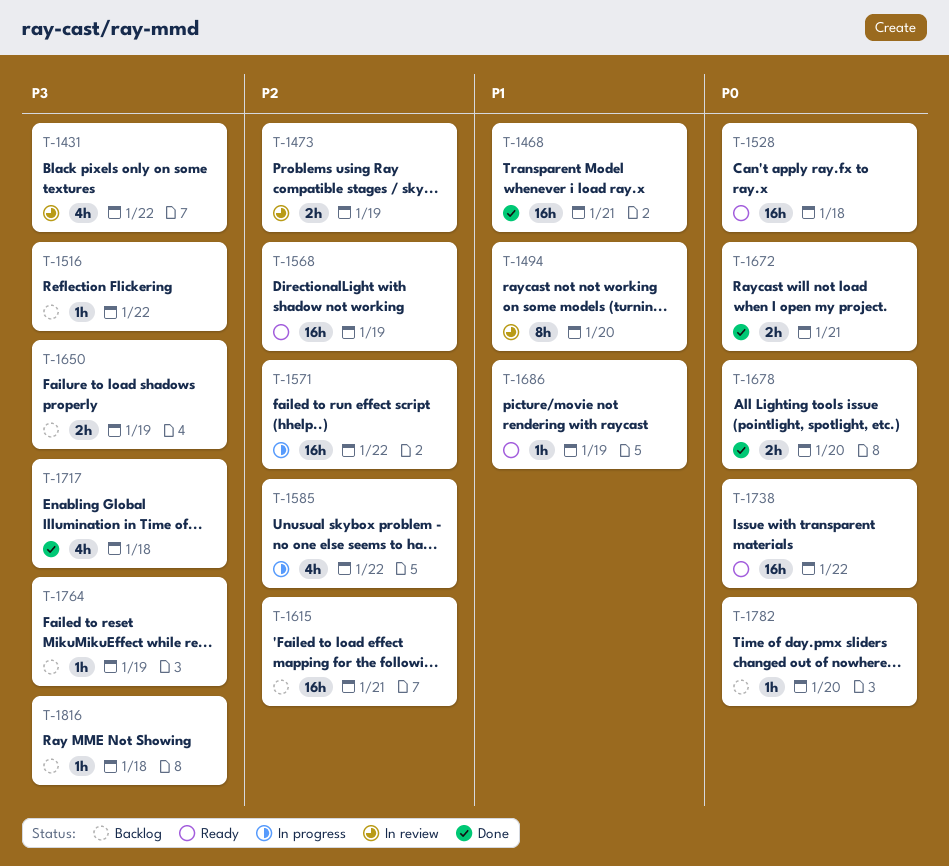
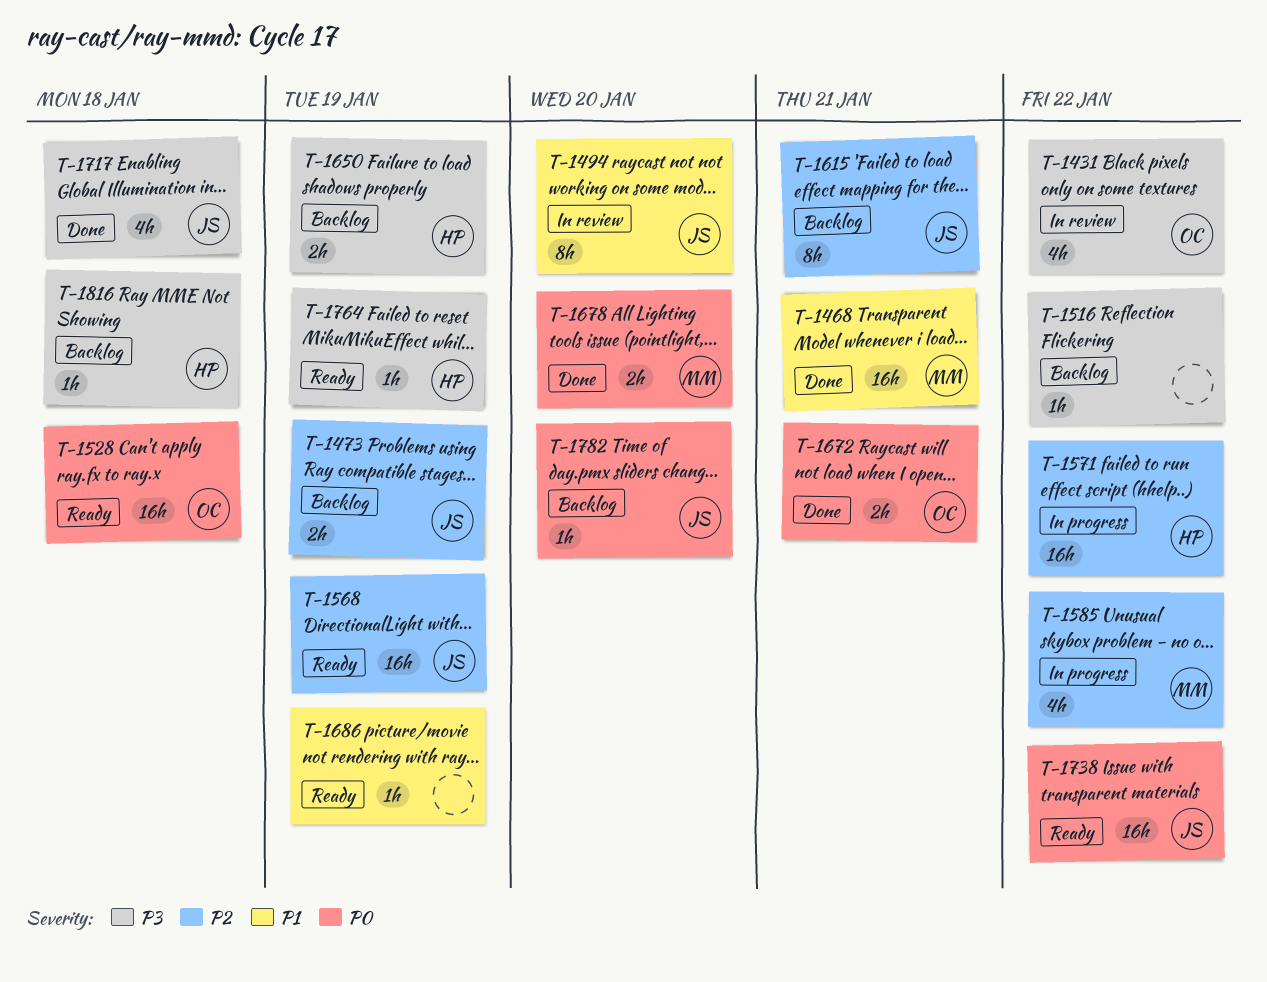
T-1473, status: In review -> Backlog
T-1615, estimate: 16h -> 8h
T-1764, status: Backlog -> Ready

